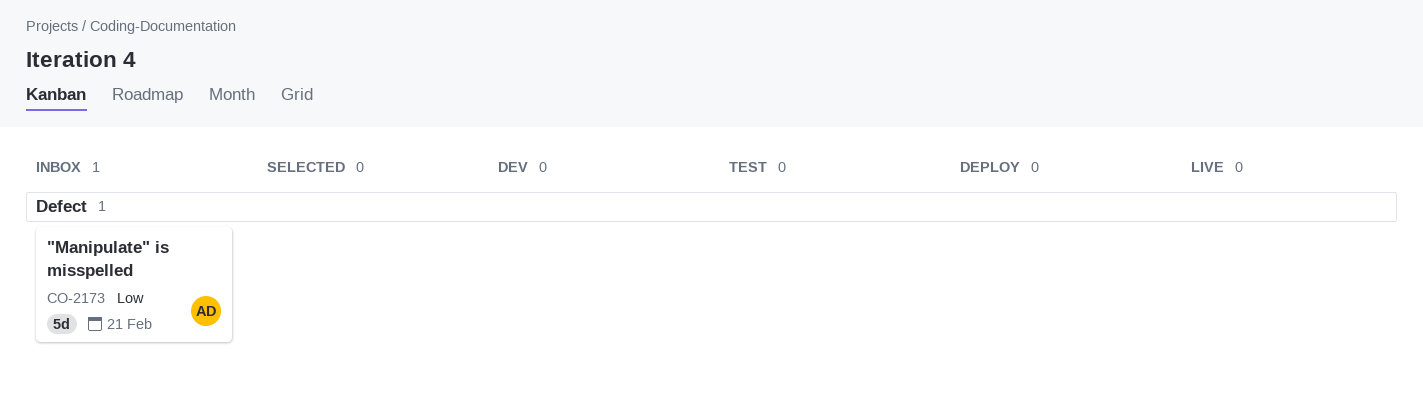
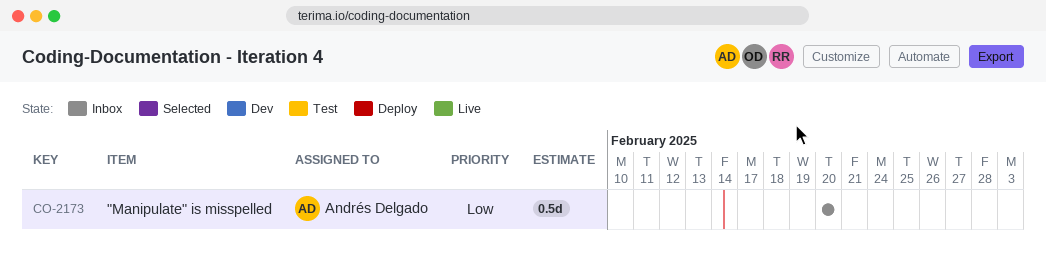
CO-2173, estimate: 5d -> 0.5d
CO-2173, due: Feb 21 -> Feb 20

